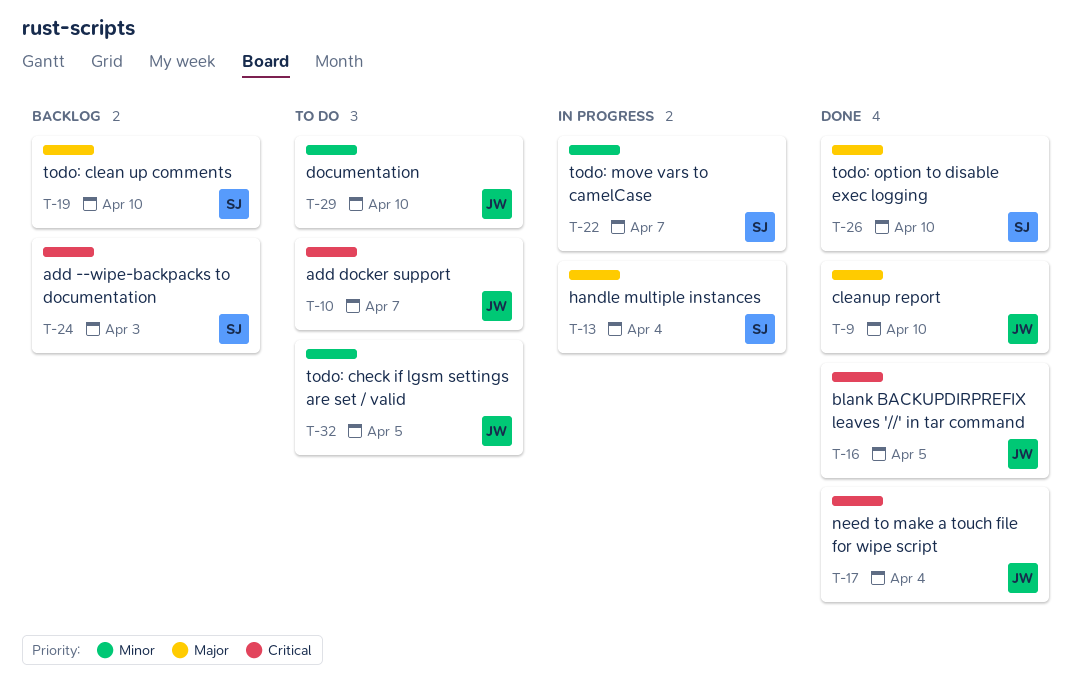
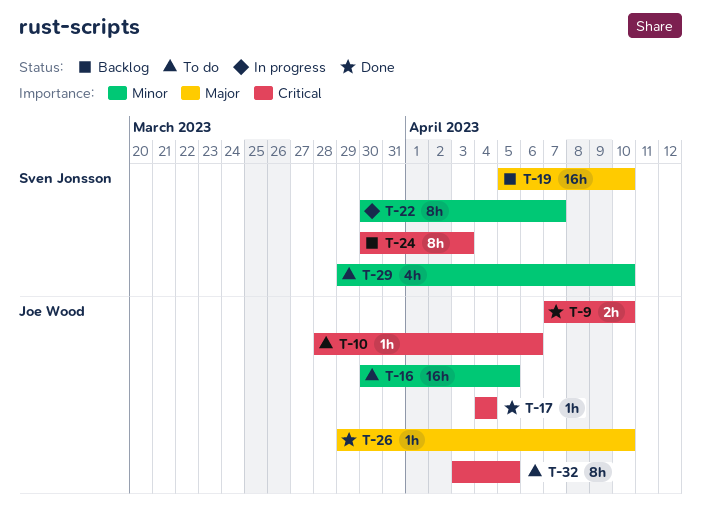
T-9, priority: Major -> Critical
T-10, due: Apr 7 -> Apr 6
T-13: present -> none
T-16, status: Done -> To do
T-16, priority: Critical -> Minor
T-26, owner: Sven Jonsson -> Joe Wood
T-29, owner: Joe Wood -> Sven Jonsson
T-32, priority: Minor -> Critical

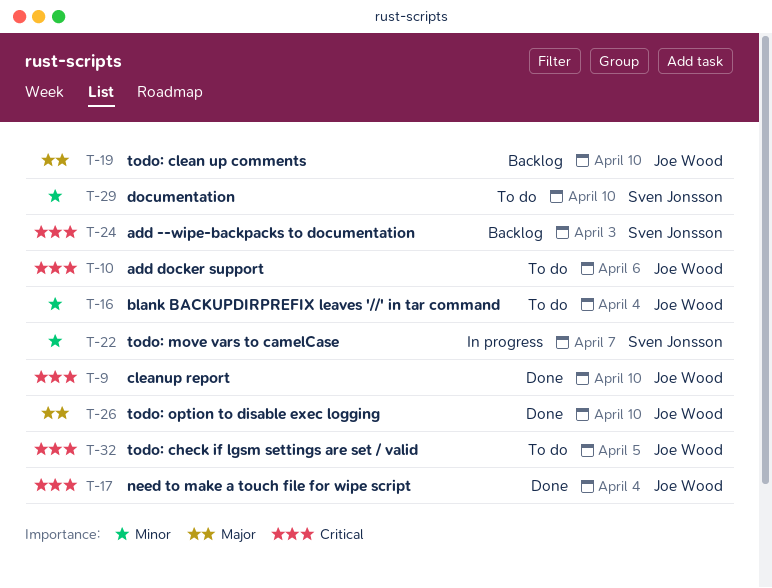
T-16, due: Apr 5 -> Apr 4
T-19, owner: Sven Jonsson -> Joe Wood

